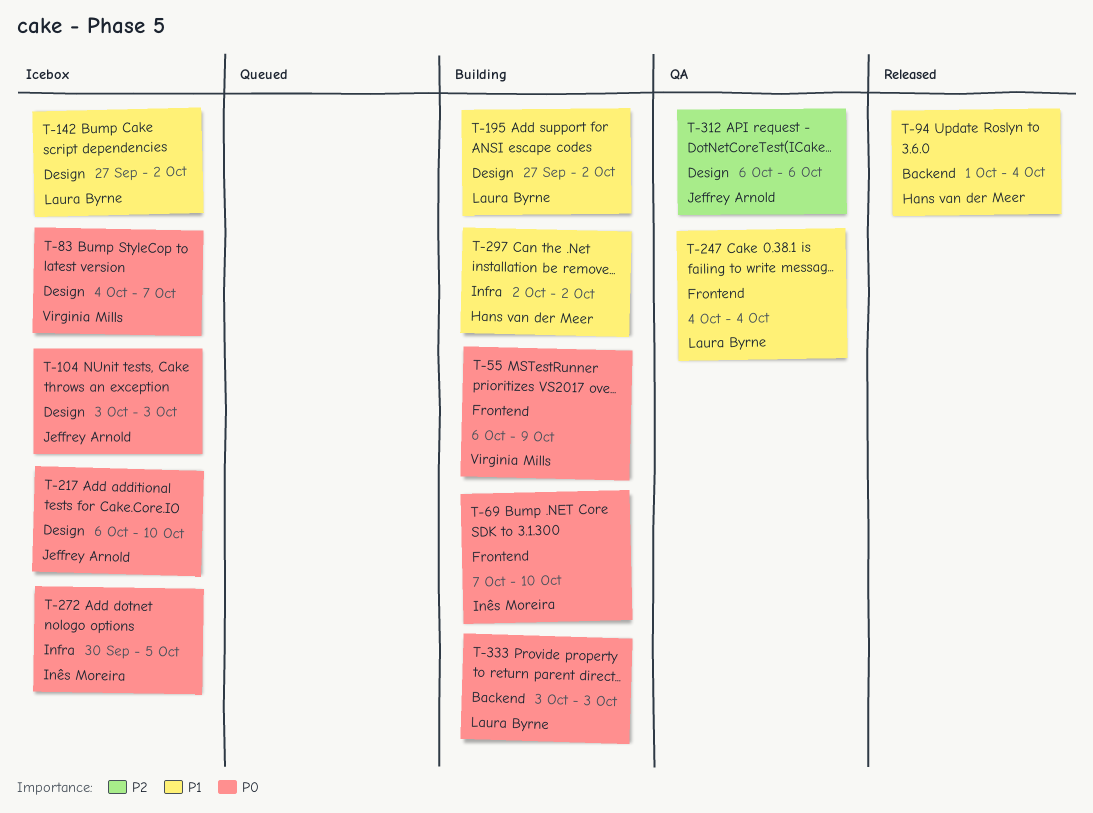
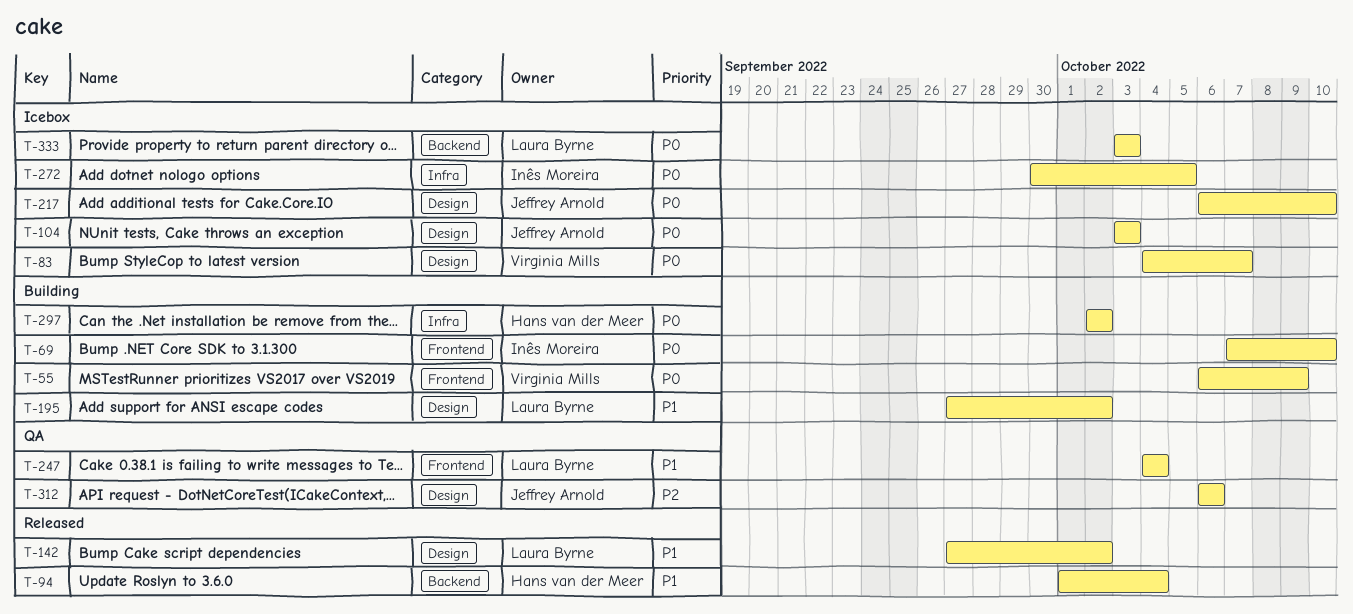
T-142, status: Icebox -> Released
T-297, priority: P1 -> P0
T-333, status: Building -> Icebox

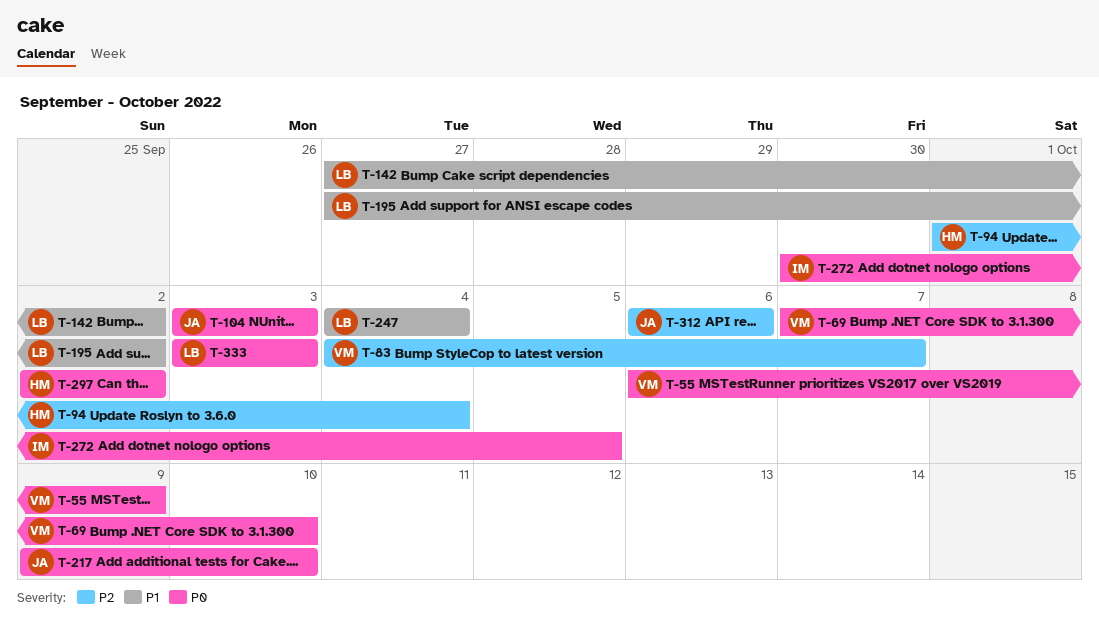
T-69, owner: Inês Moreira -> Virginia Mills
T-83, priority: P0 -> P2
T-94, priority: P1 -> P2
T-217, start: Oct 6 -> Oct 9

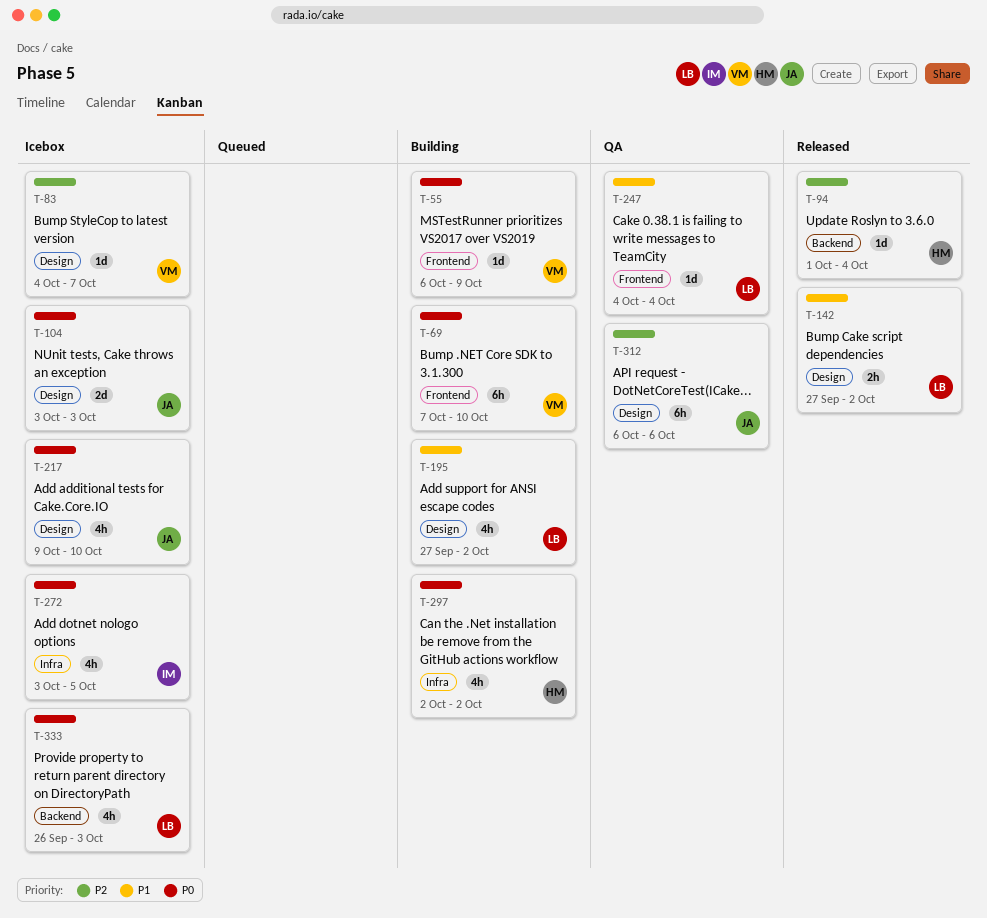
T-272, start: Sep 30 -> Oct 3
T-333, start: Oct 3 -> Sep 26

